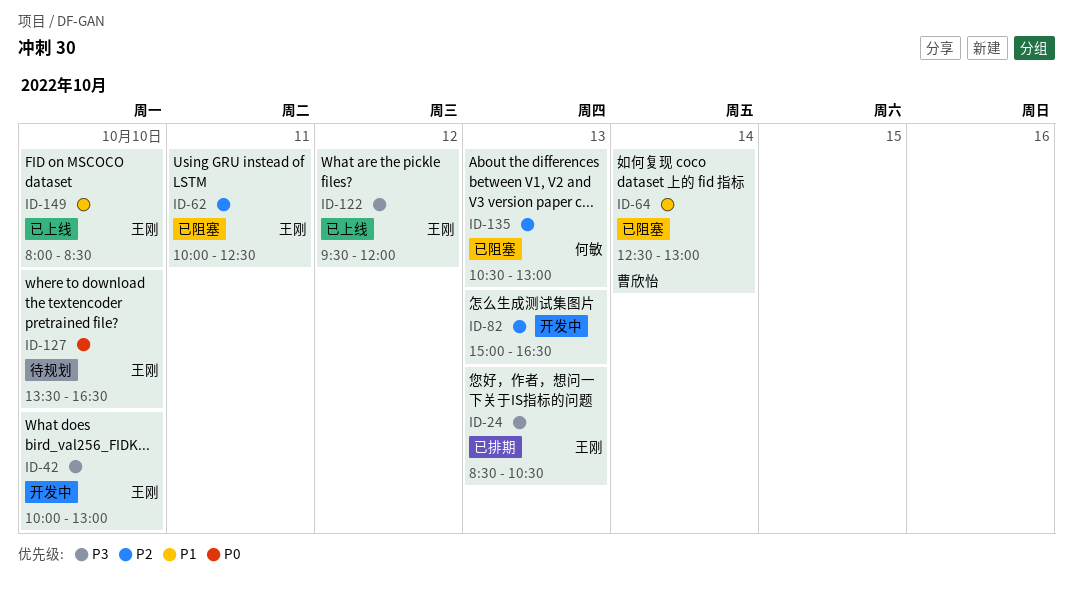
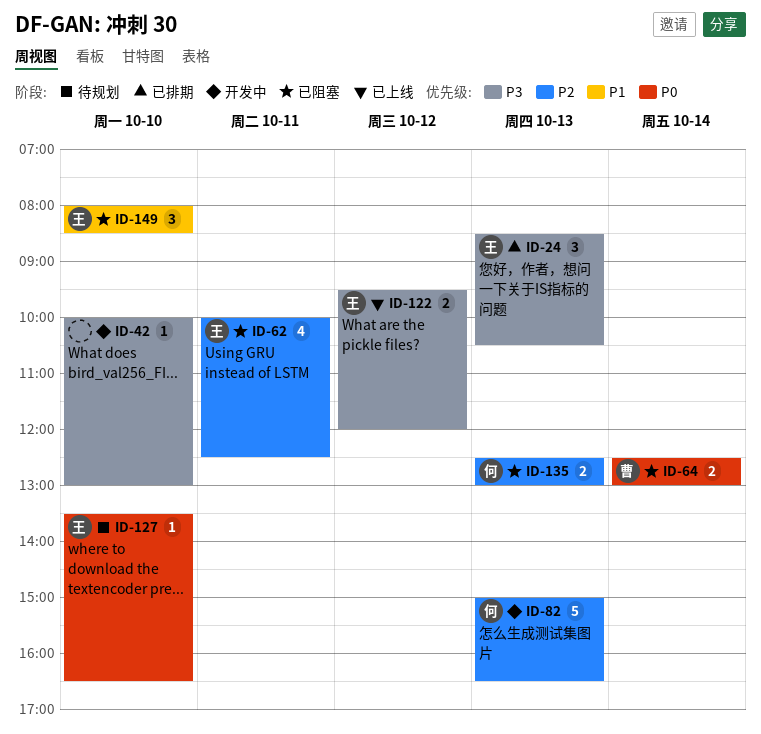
ID-42, owner: 王刚 -> none
ID-64, priority: P1 -> P0
ID-82, owner: none -> 何敏
ID-135, begins: 10:30 -> 12:30
ID-149, status: 已上线 -> 已阻塞

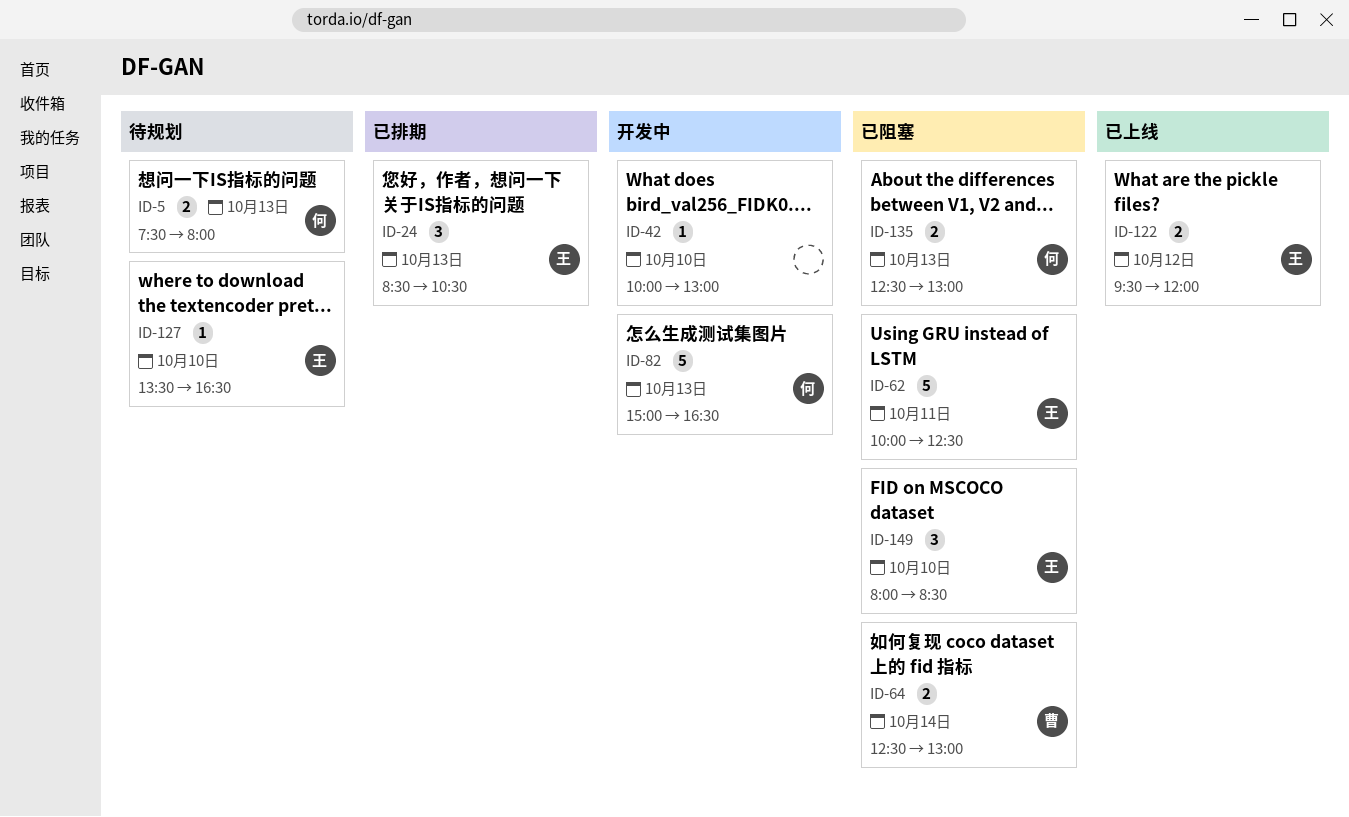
ID-5: none -> present
ID-62, estimate: 4 -> 5

